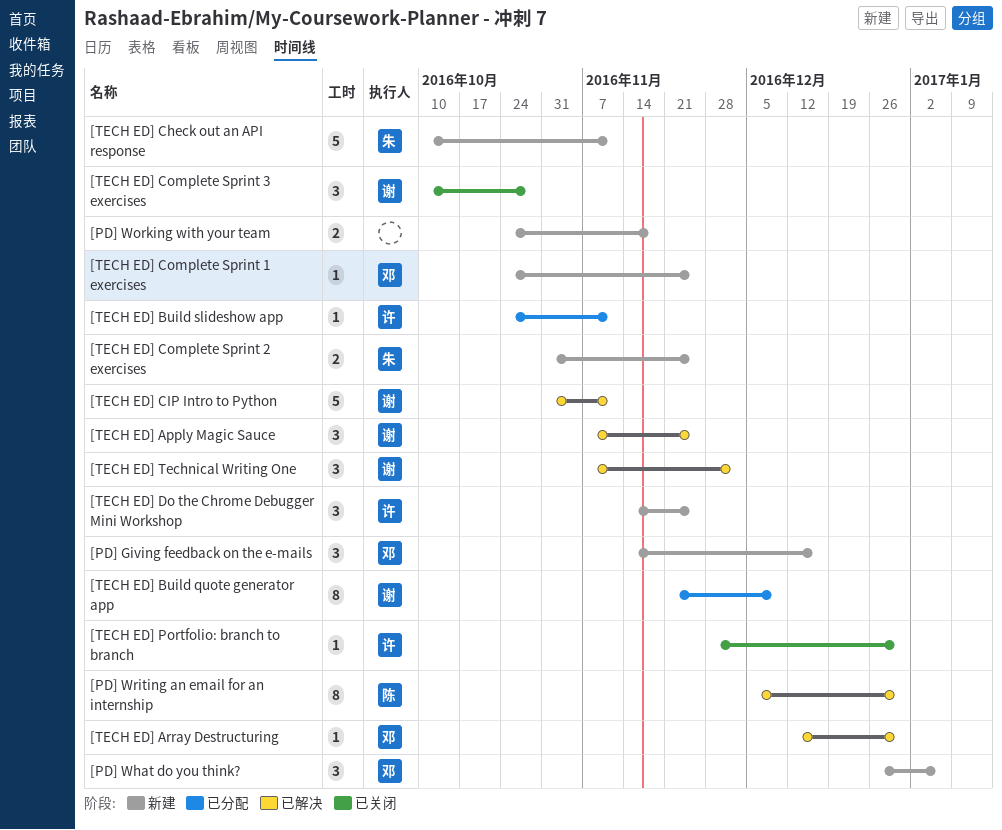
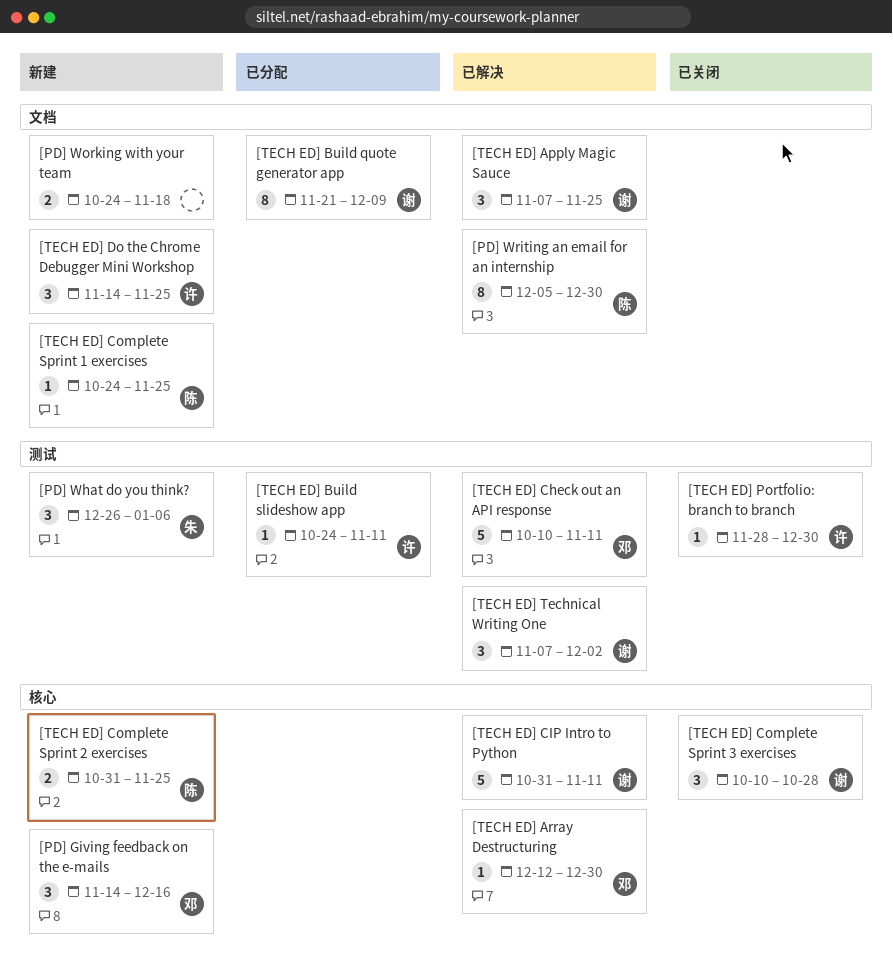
[PD] What do you think?, owner: 邓 -> 朱
[TECH ED] Check out an API response, status: 新建 -> 已解决
[TECH ED] Check out an API response, owner: 朱 -> 邓
[TECH ED] Complete Sprint 1 exercises, owner: 邓 -> 陈
[TECH ED] Complete Sprint 2 exercises, owner: 朱 -> 陈

